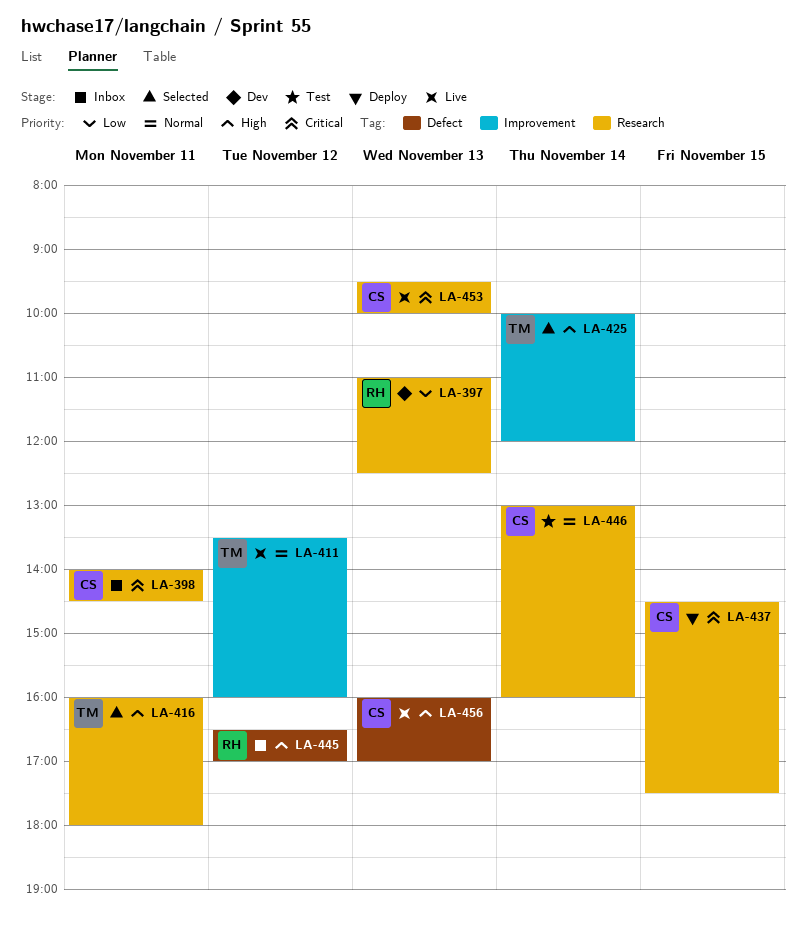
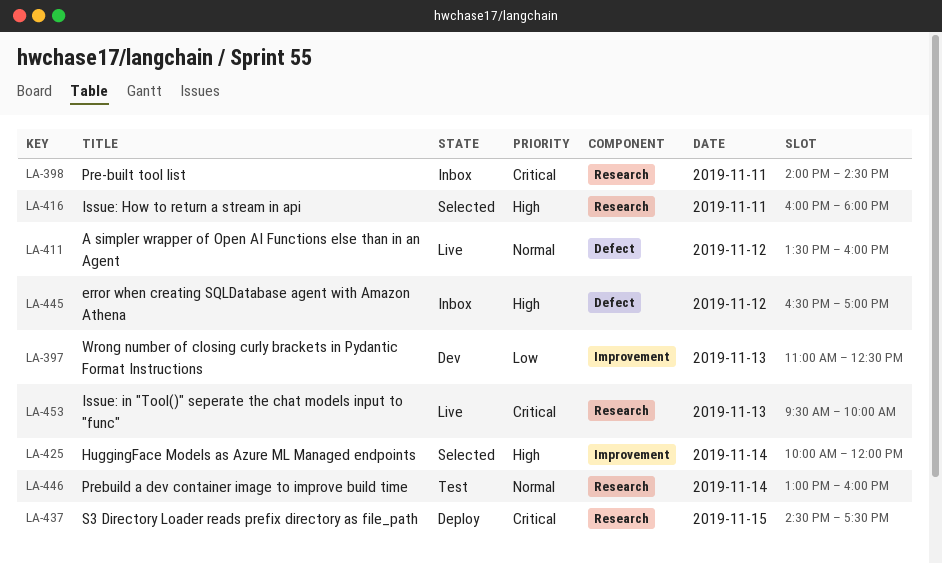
LA-397, label: Research -> Improvement
LA-411, label: Improvement -> Defect
LA-456: present -> none

